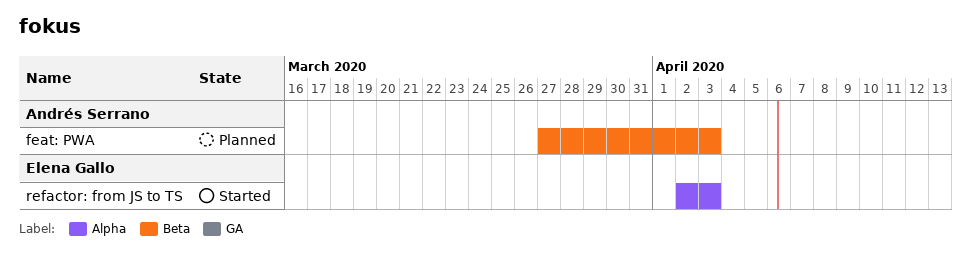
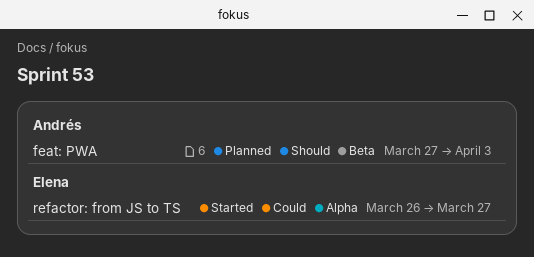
refactor: from JS to TS, start: Apr 2 -> Mar 26
refactor: from JS to TS, due: Apr 3 -> Mar 27

